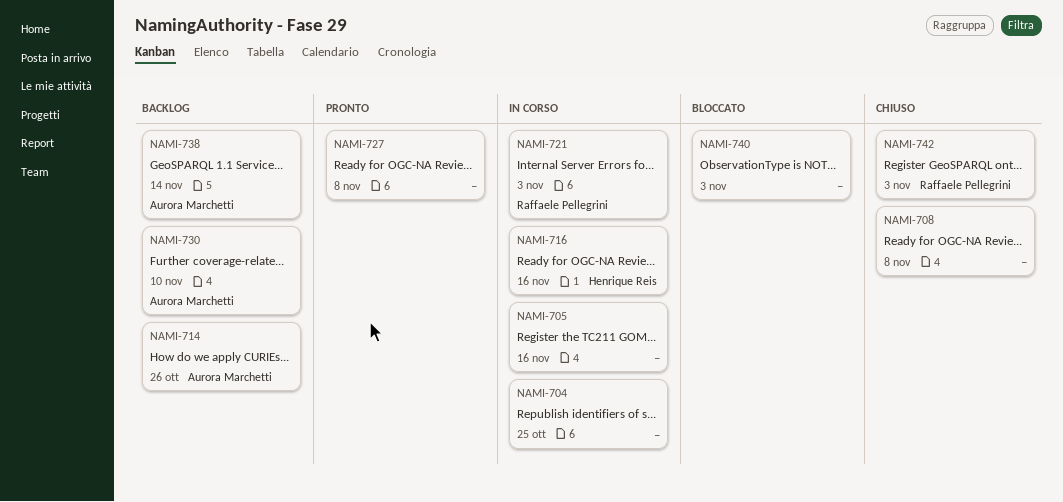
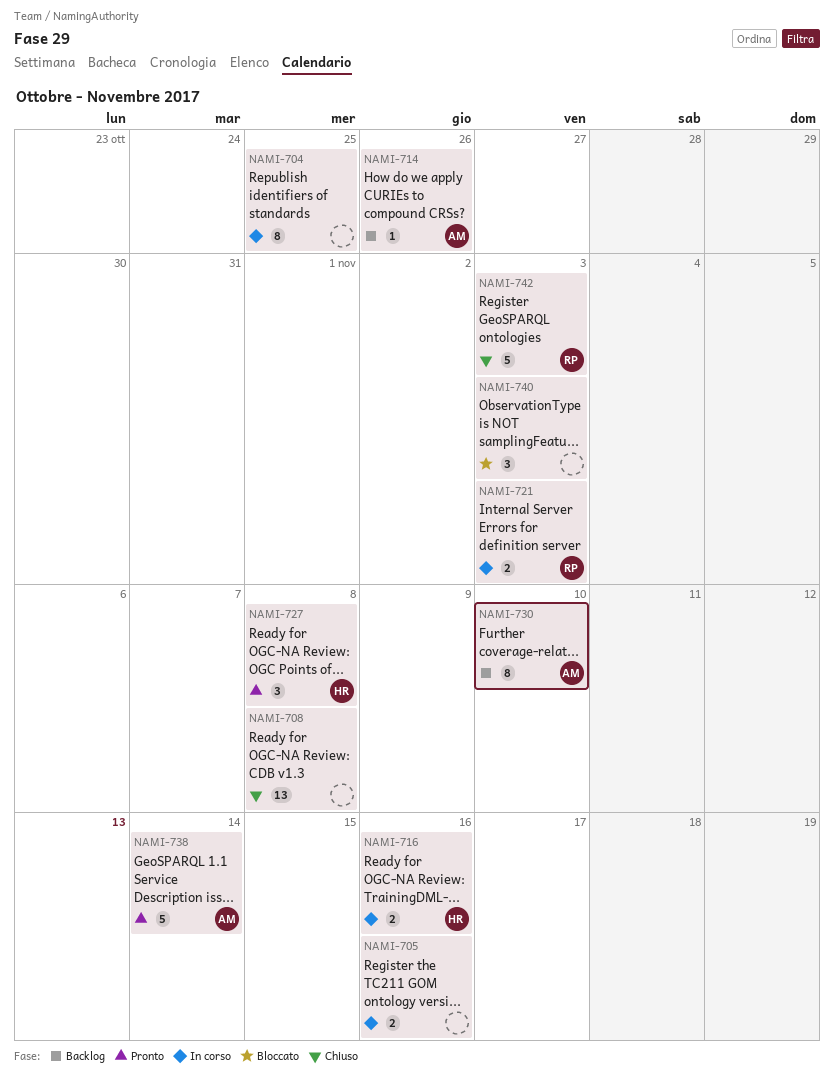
NAMI-727, owner: none -> Henrique Reis
NAMI-738, status: Backlog -> Pronto

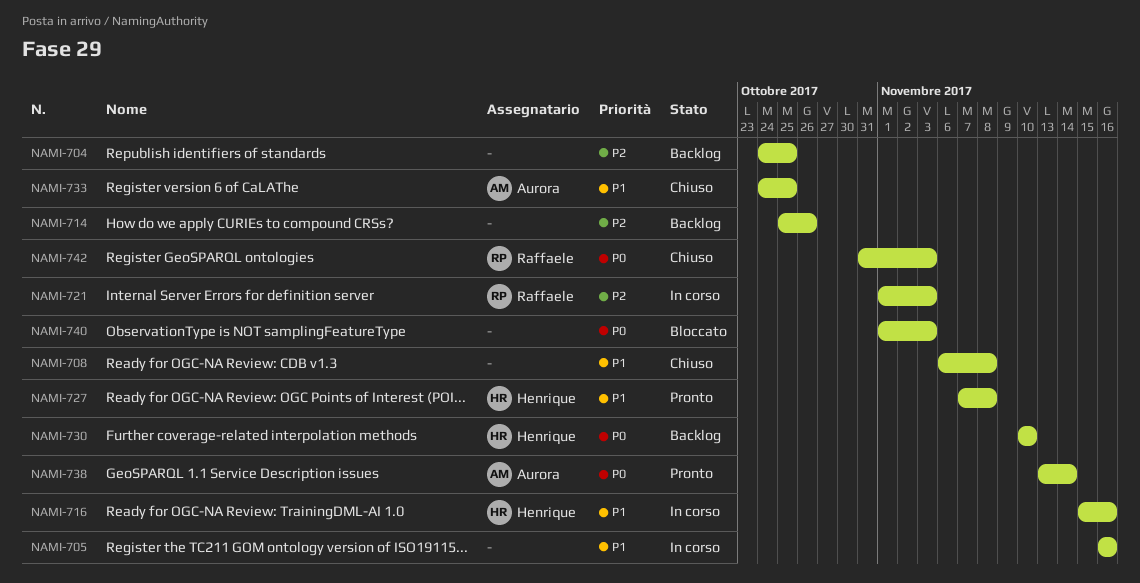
NAMI-704, status: In corso -> Backlog
NAMI-714, owner: Aurora -> none
NAMI-730, owner: Aurora -> Henrique
NAMI-733: none -> present

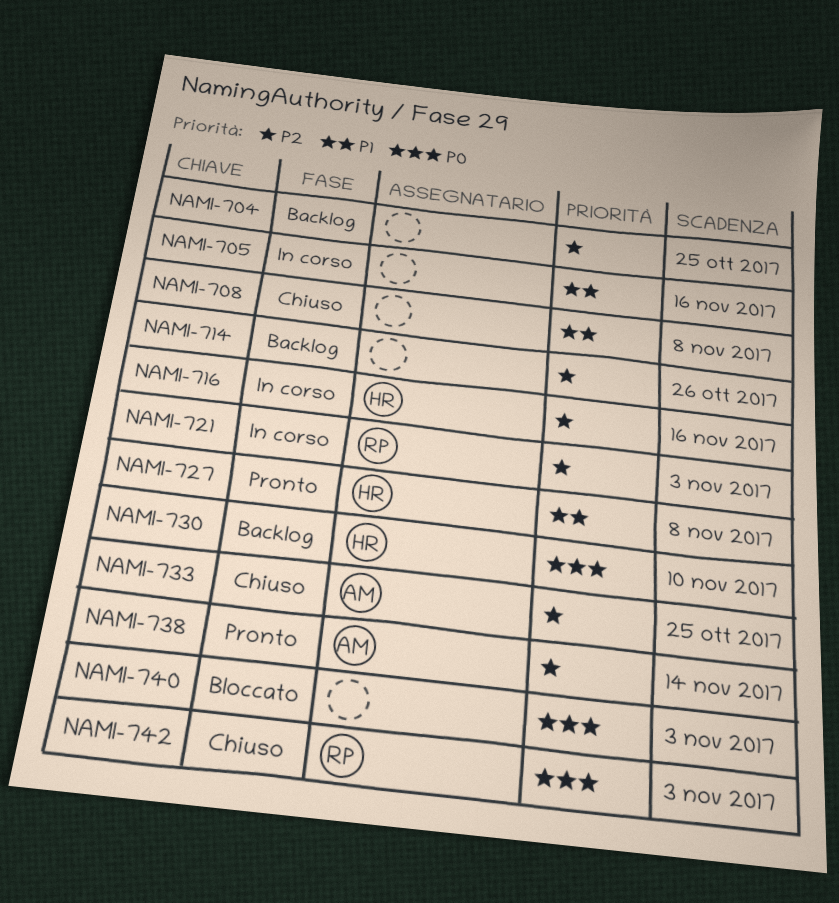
NAMI-716, priority: P1 -> P2
NAMI-733, priority: P1 -> P2
NAMI-738, priority: P0 -> P2

